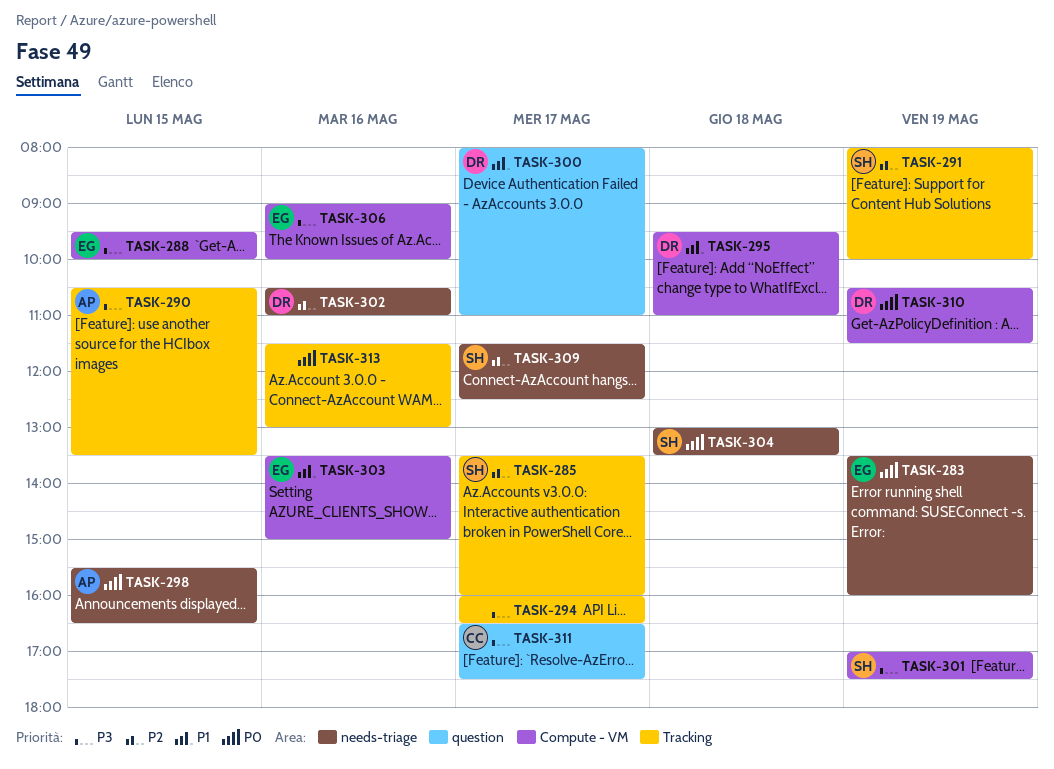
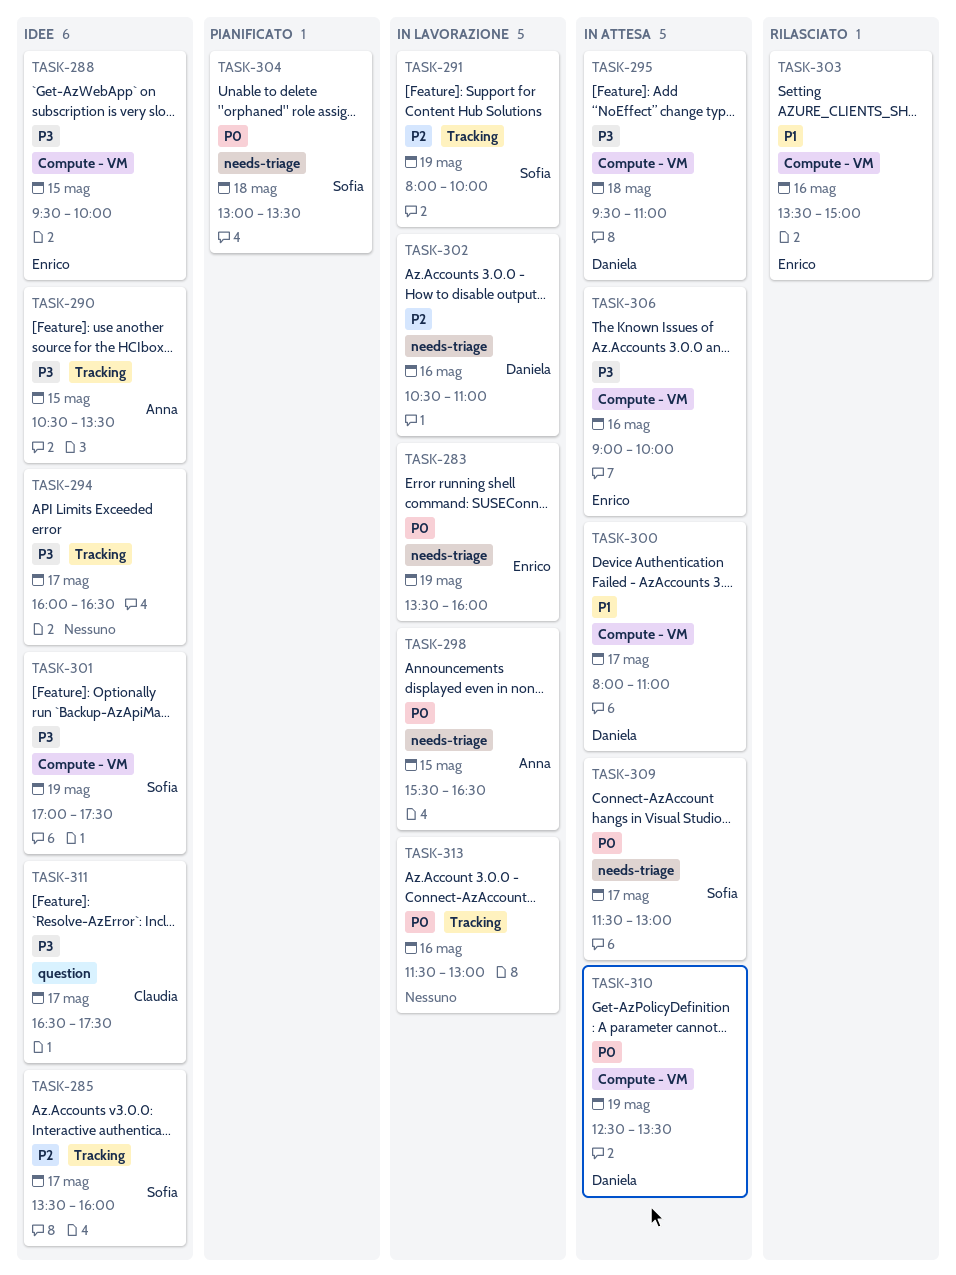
TASK-295, priority: P1 -> P3
TASK-300, label: question -> Compute - VM
TASK-309, priority: P2 -> P0
TASK-309, ends: 12:30 -> 13:00
TASK-310, begins: 10:30 -> 12:30
TASK-310, ends: 11:30 -> 13:30

